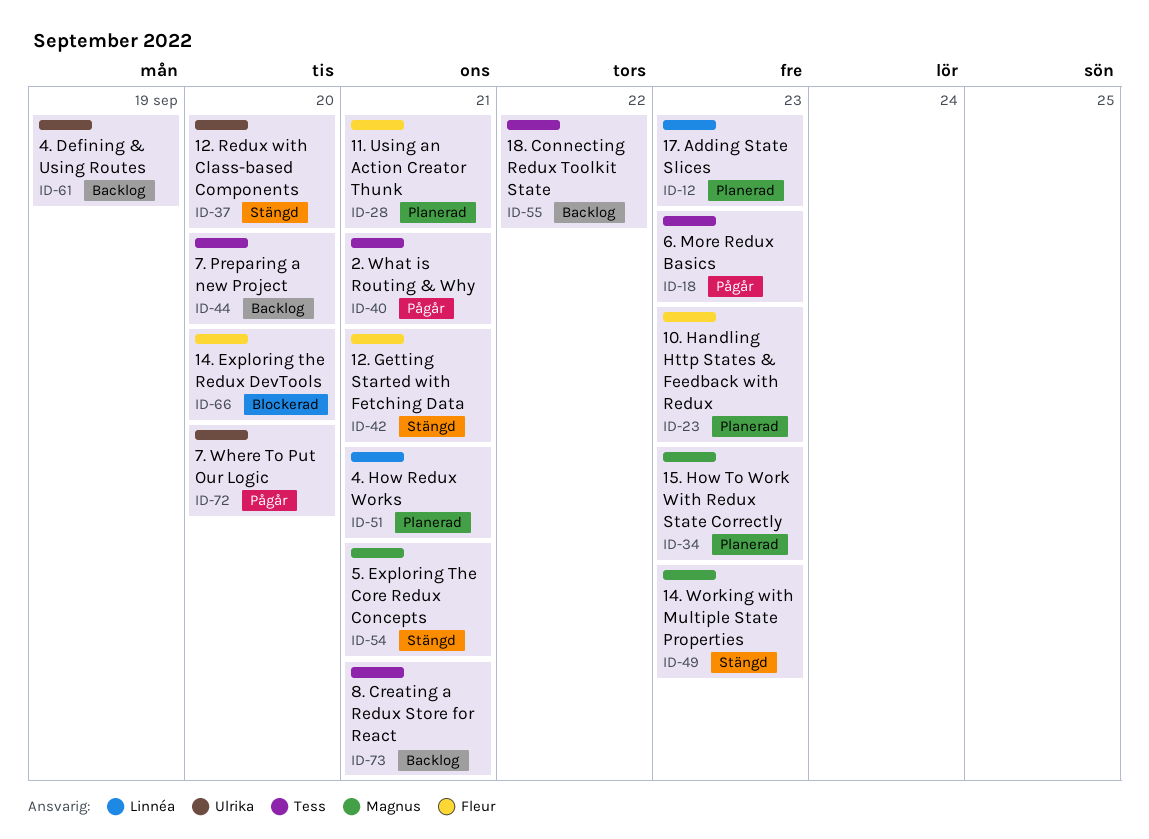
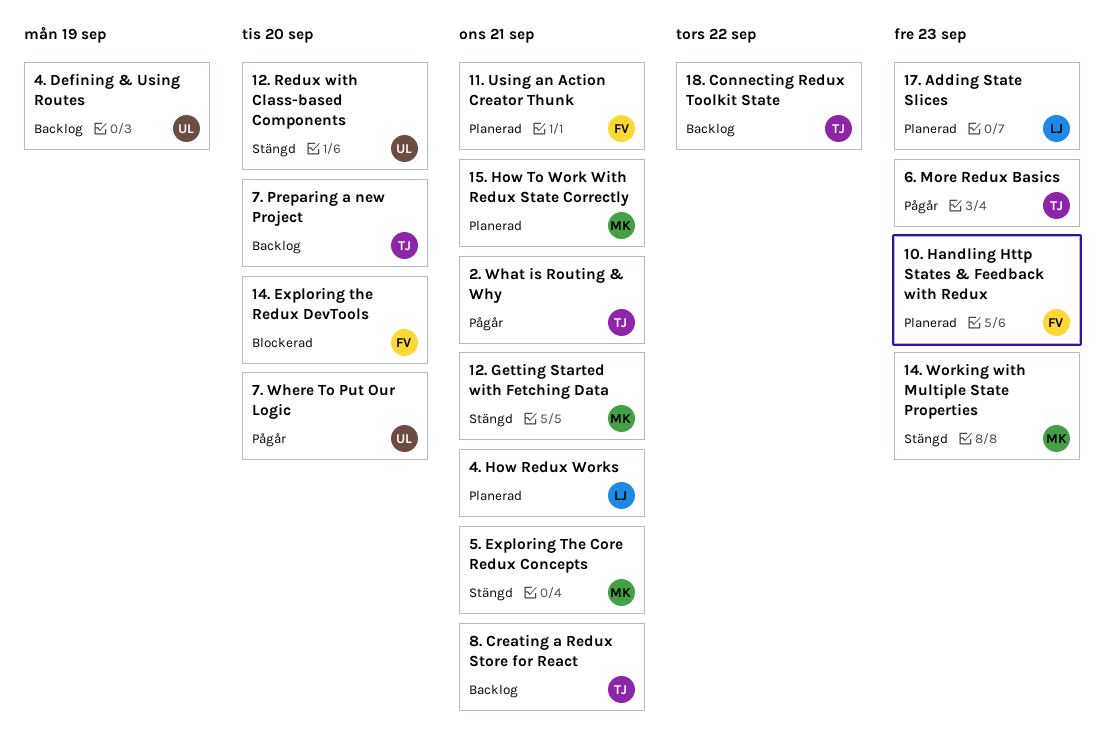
12. Getting Started with Fetching Data, owner: Fleur -> Magnus
15. How To Work With Redux State Correctly, due: Sep 23 -> Sep 21

